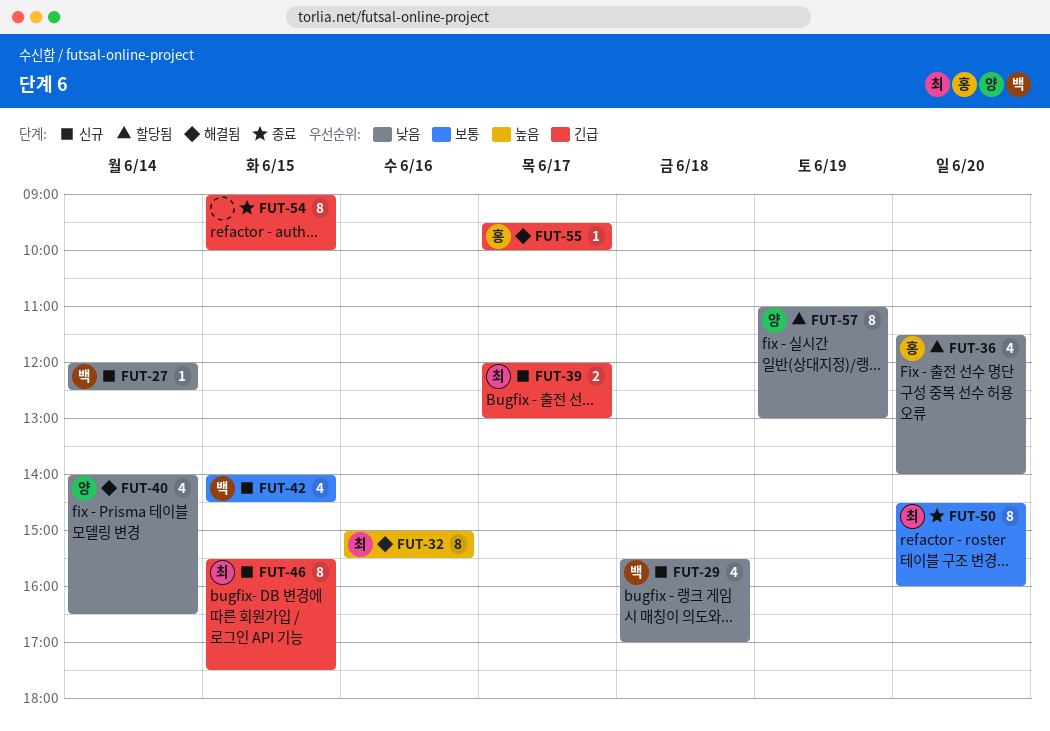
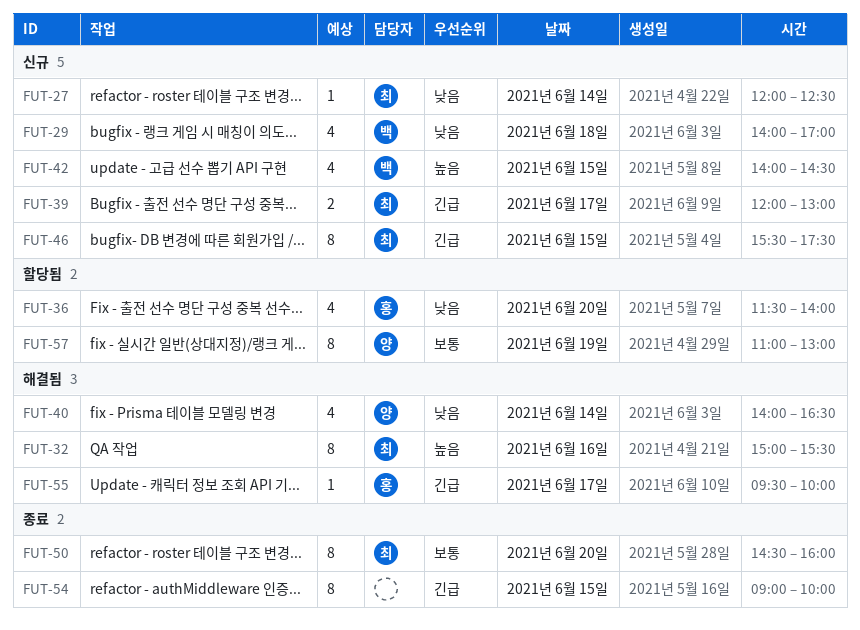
FUT-27, owner: 백 -> 최
FUT-29, begins: 15:30 -> 14:00
FUT-42, priority: 보통 -> 높음
FUT-57, priority: 낮음 -> 보통

